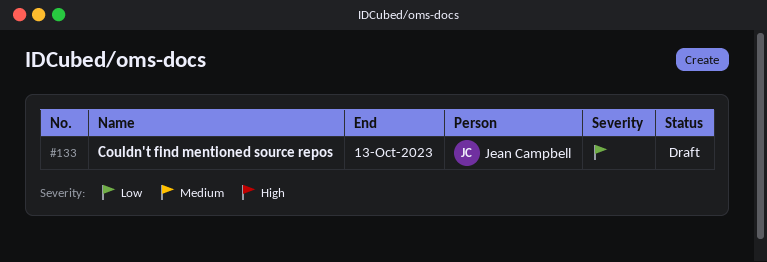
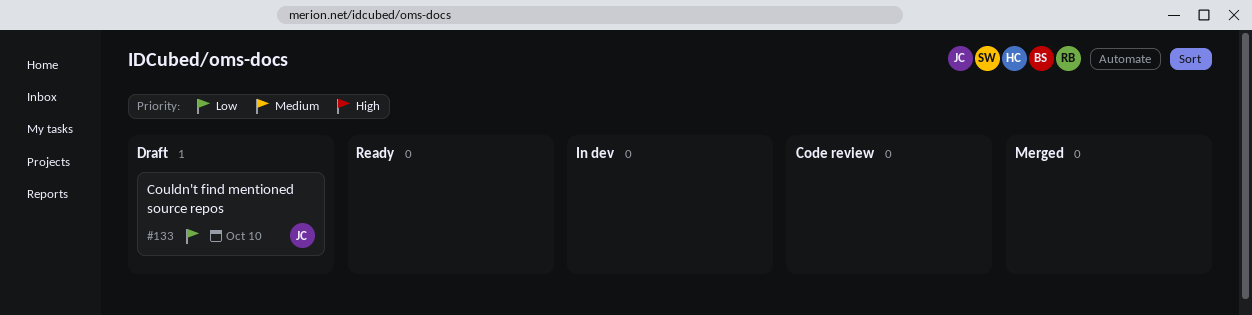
#133, due: Oct 13 -> Oct 10

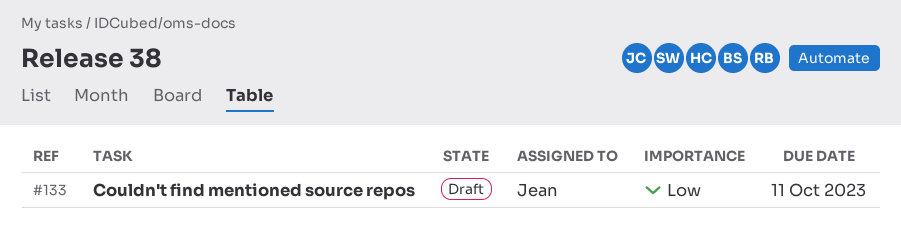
#133, due: Oct 10 -> Oct 11

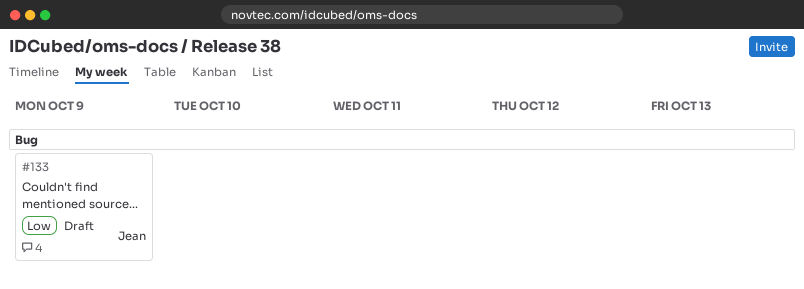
#133, due: Oct 11 -> Oct 9

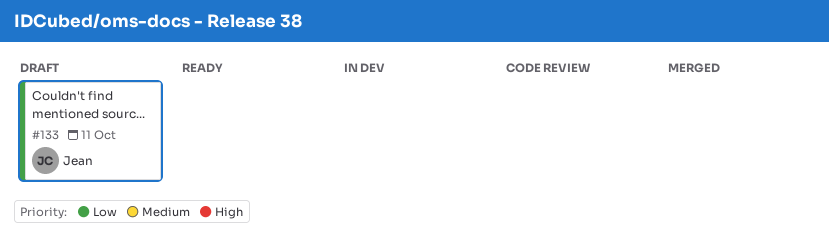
#133, due: Oct 9 -> Oct 11

